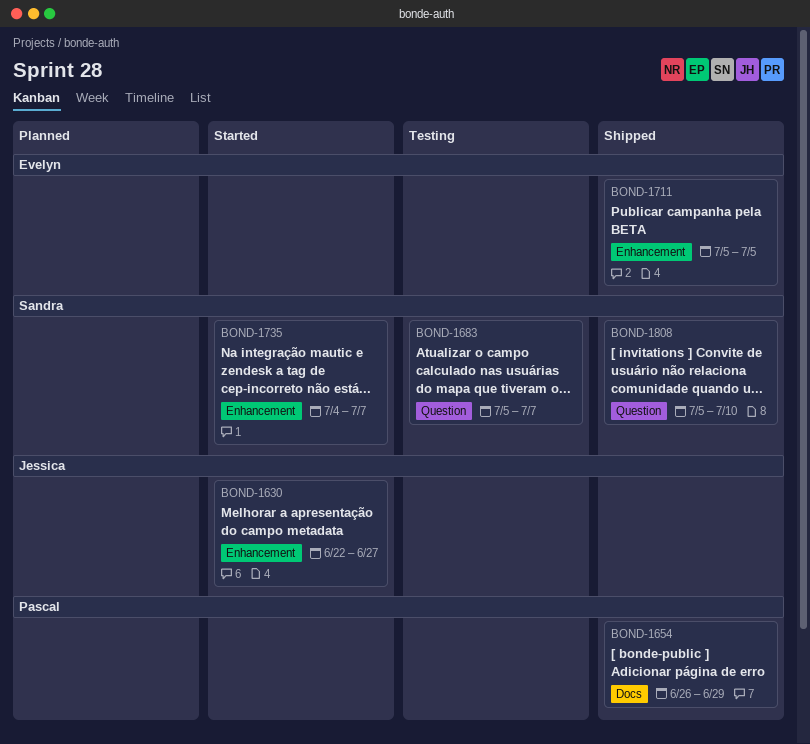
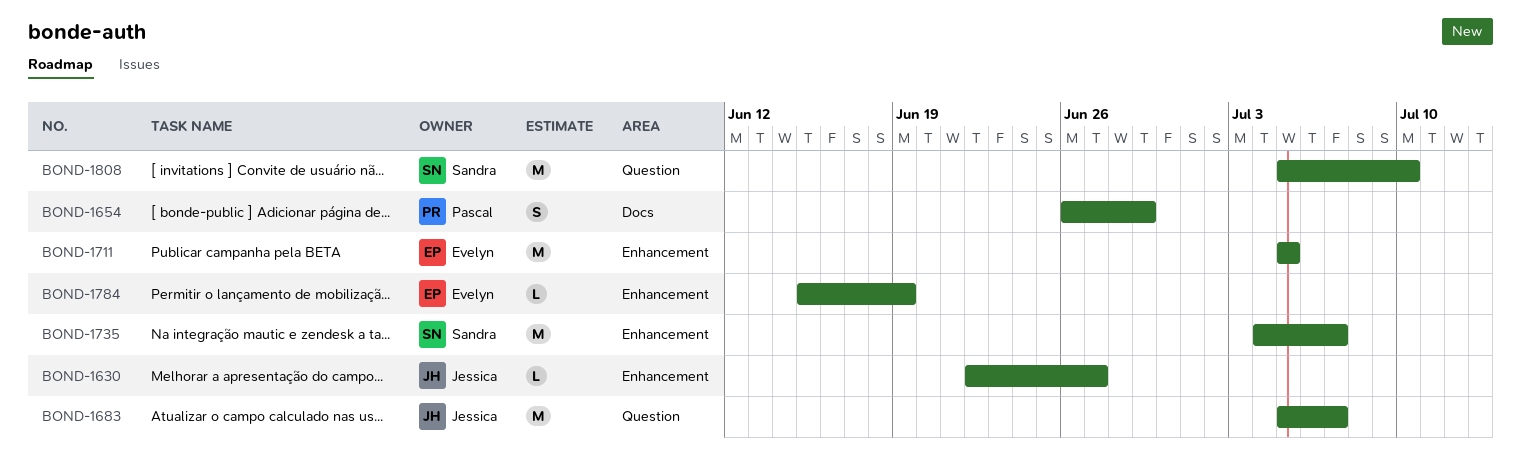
BOND-1683, owner: Sandra -> Jessica
BOND-1784: none -> present

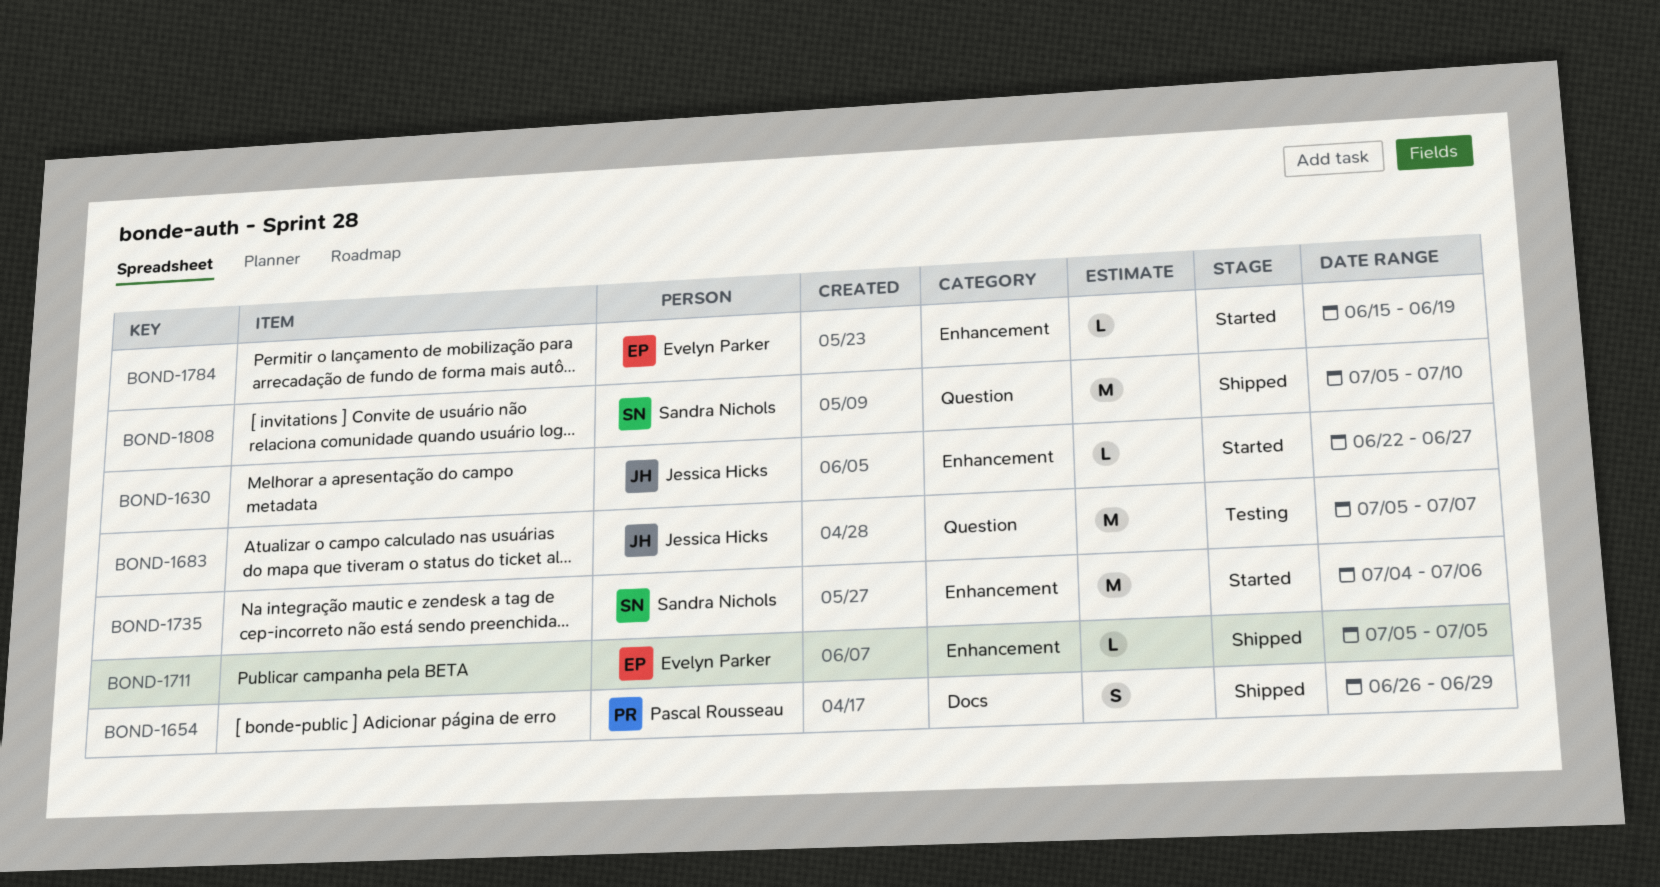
BOND-1711, estimate: M -> L
BOND-1735, due: Jul 7 -> Jul 6

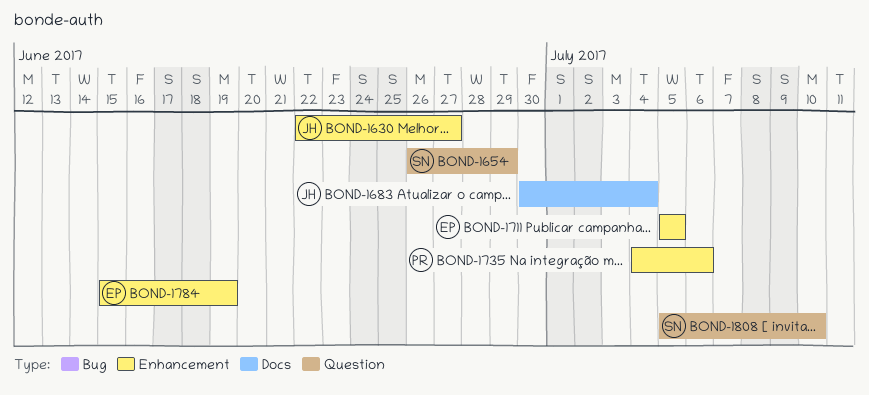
BOND-1654, owner: Pascal Rousseau -> Sandra Nichols
BOND-1654, label: Docs -> Question
BOND-1683, label: Question -> Docs
BOND-1683, start: Jul 5 -> Jun 30
BOND-1683, due: Jul 7 -> Jul 4
BOND-1735, owner: Sandra Nichols -> Pascal Rousseau

